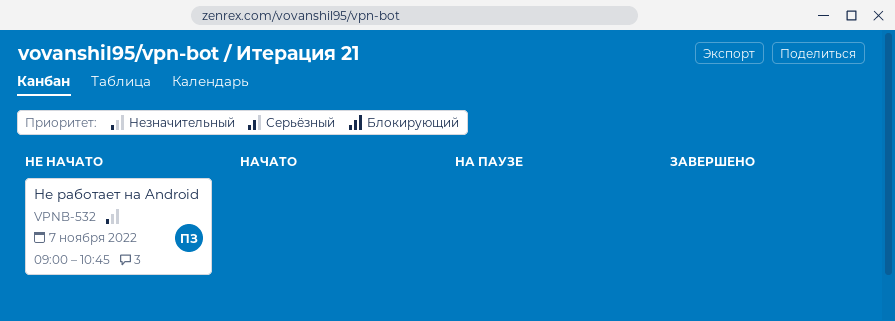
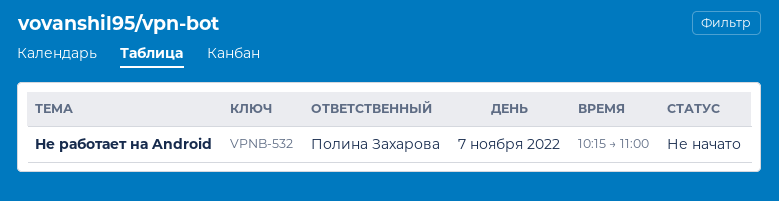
VPNB-532, begins: 09:00 -> 10:15
VPNB-532, ends: 10:45 -> 11:00

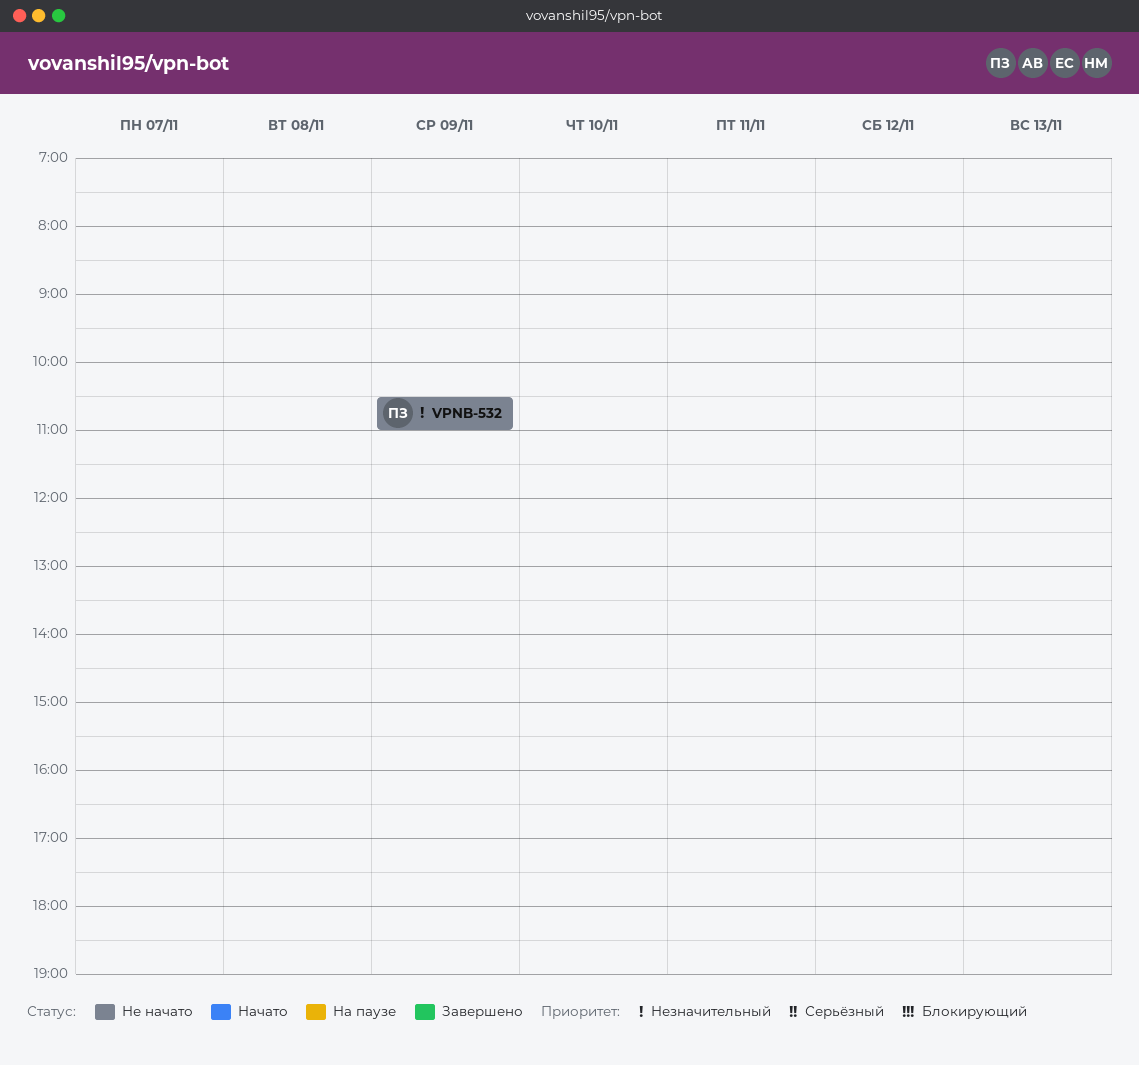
VPNB-532, day: Nov 7 -> Nov 9
VPNB-532, begins: 10:15 -> 10:30

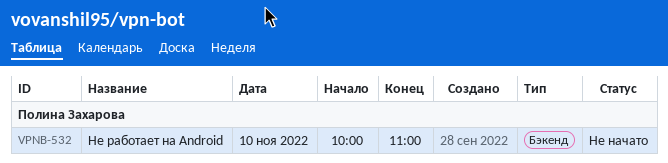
VPNB-532, day: Nov 9 -> Nov 10
VPNB-532, begins: 10:30 -> 10:00

